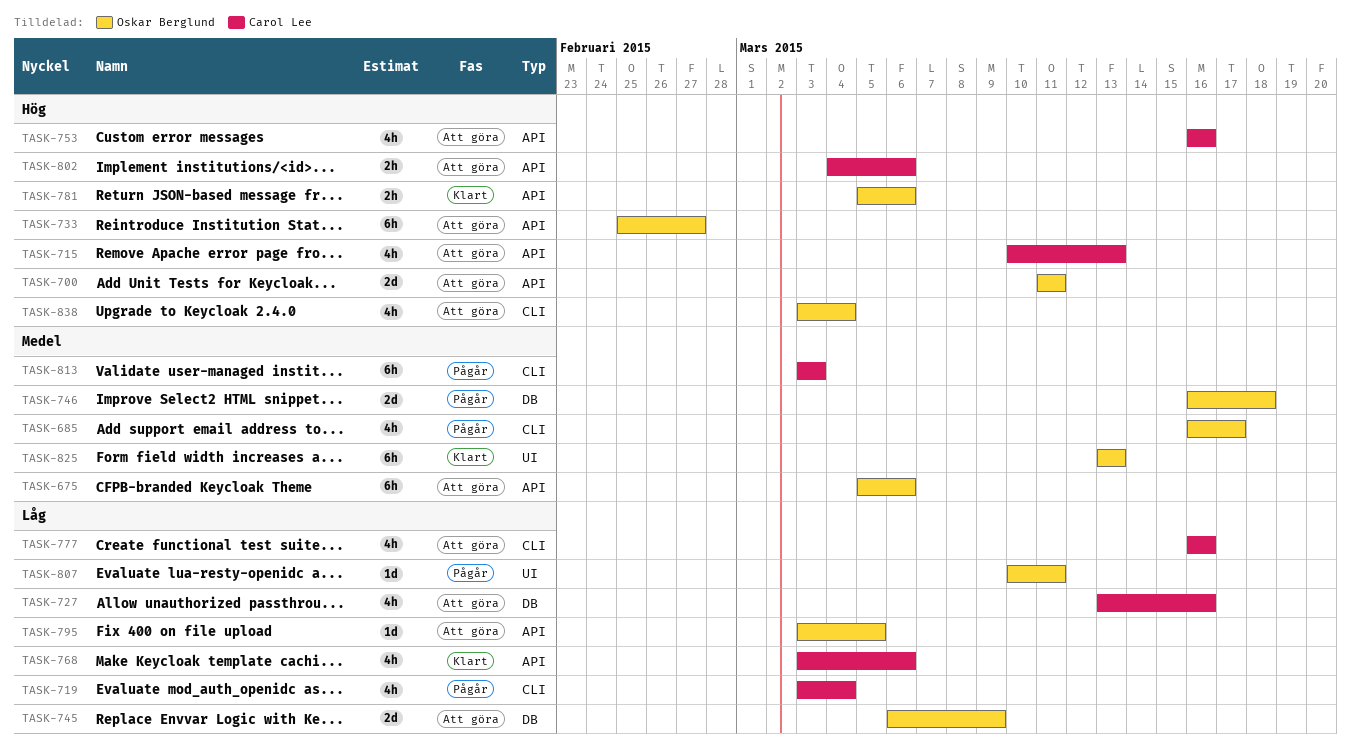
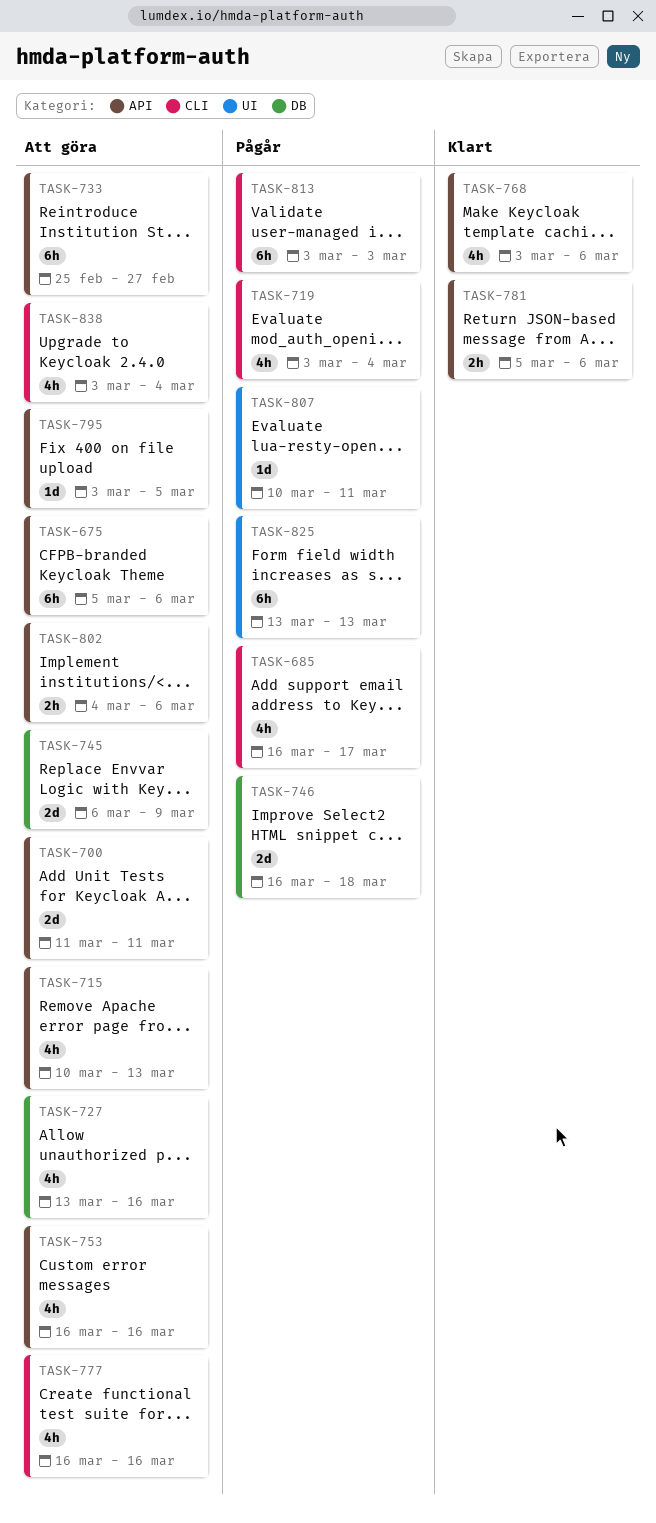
TASK-825, status: Klart -> Pågår

